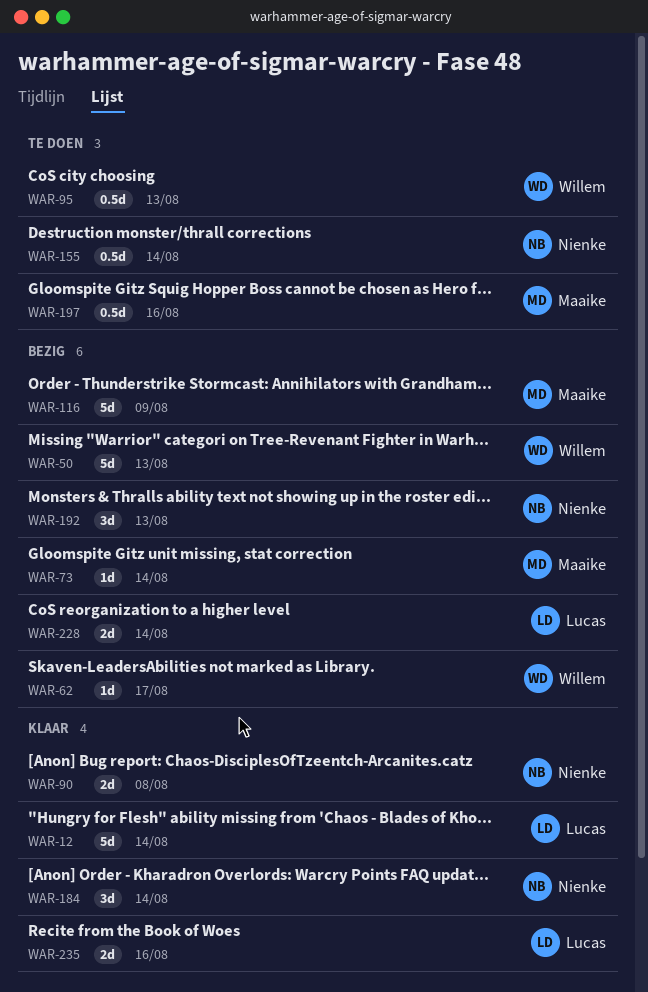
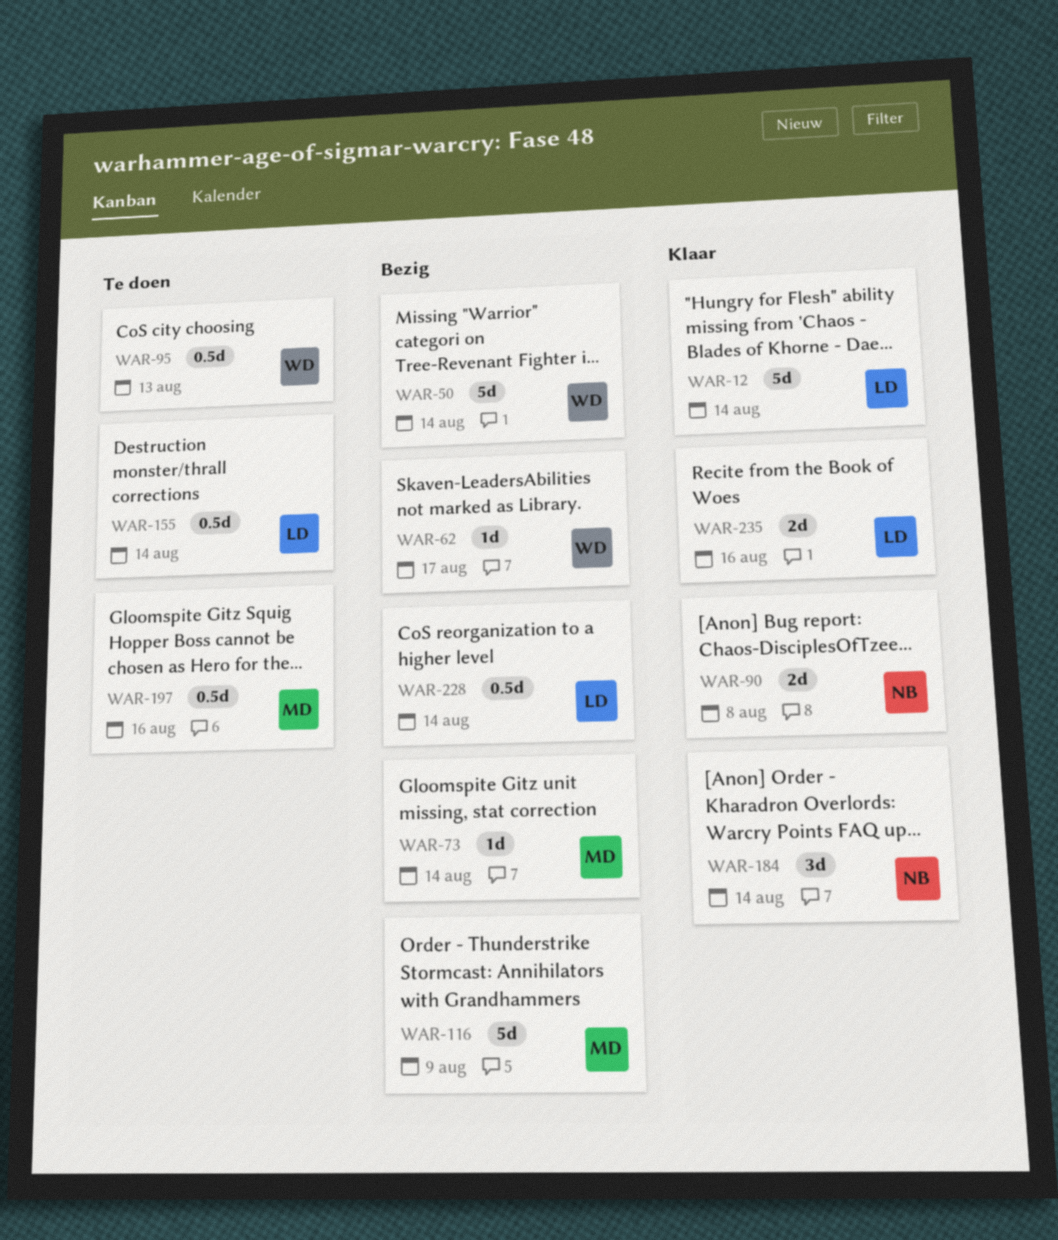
WAR-50, due: Aug 13 -> Aug 14
WAR-155, owner: Nienke -> Lucas
WAR-192: present -> none
WAR-228, estimate: 2d -> 0.5d

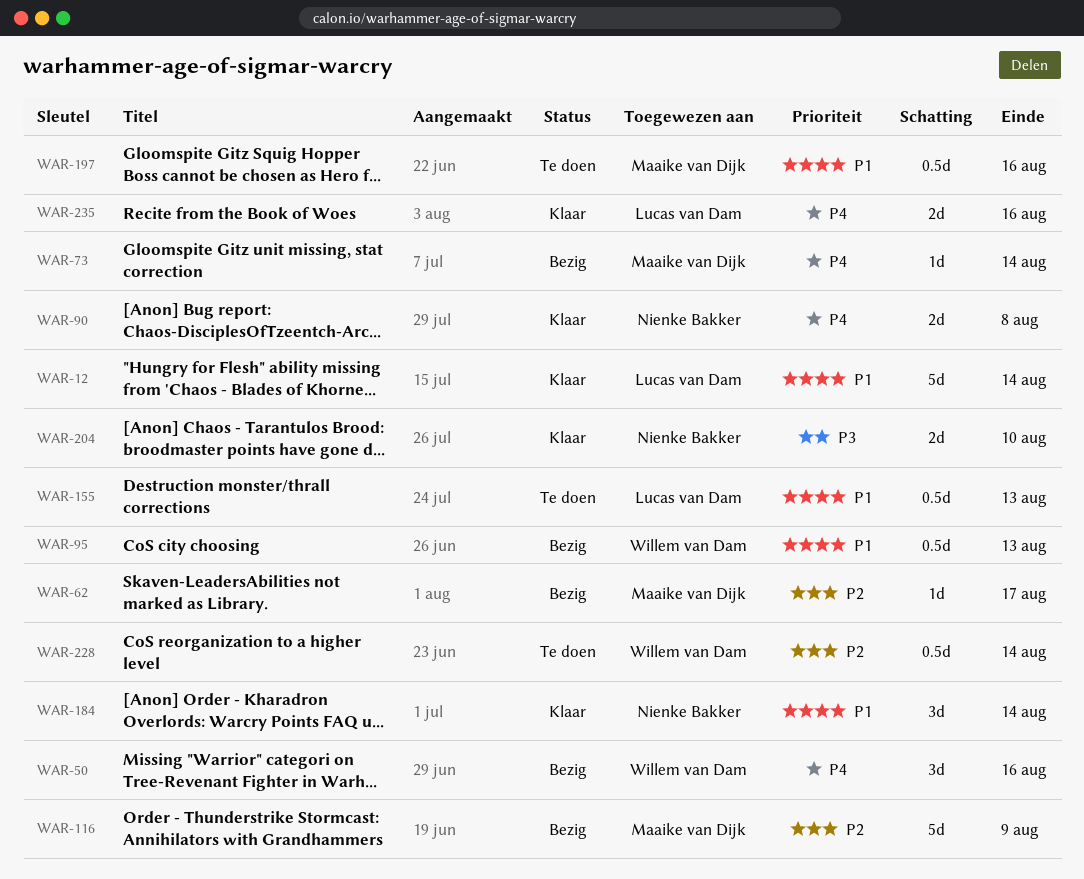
WAR-50, estimate: 5d -> 3d
WAR-50, due: Aug 14 -> Aug 16
WAR-62, owner: Willem van Dam -> Maaike van Dijk
WAR-95, status: Te doen -> Bezig
WAR-155, due: Aug 14 -> Aug 13
WAR-204: none -> present
WAR-228, status: Bezig -> Te doen
WAR-228, owner: Lucas van Dam -> Willem van Dam

